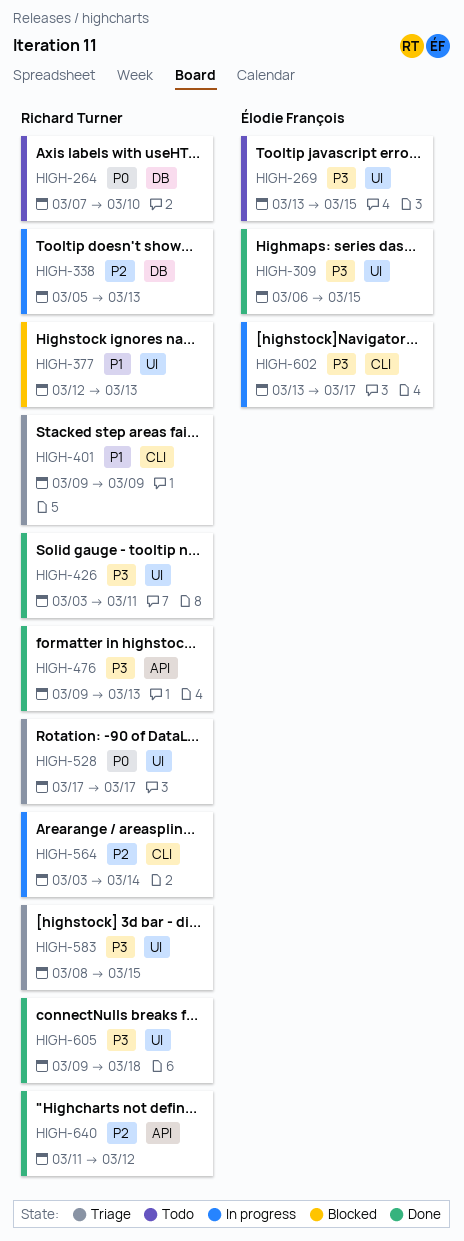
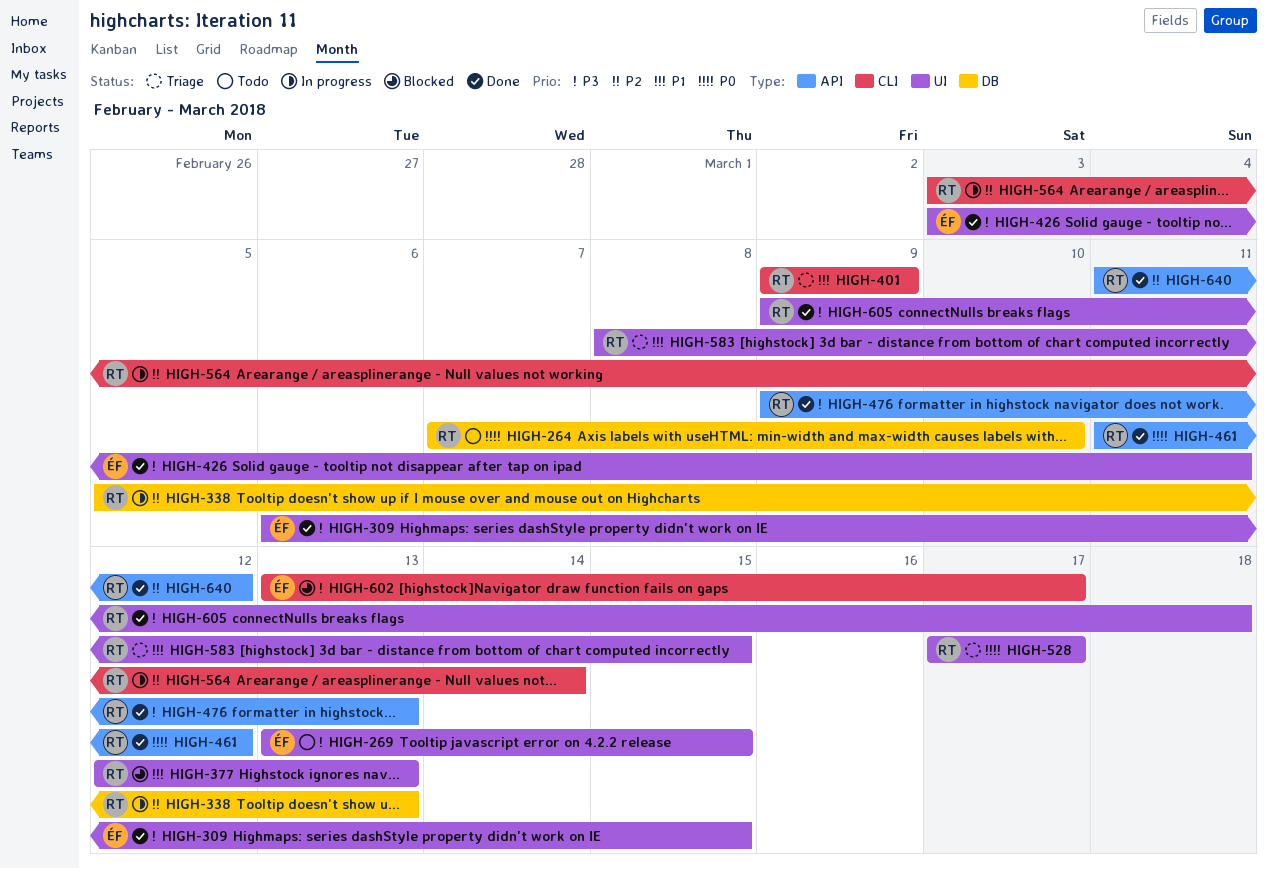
HIGH-426, owner: Richard Turner -> Élodie François
HIGH-461: none -> present
HIGH-583, priority: P3 -> P1
HIGH-602, status: In progress -> Blocked

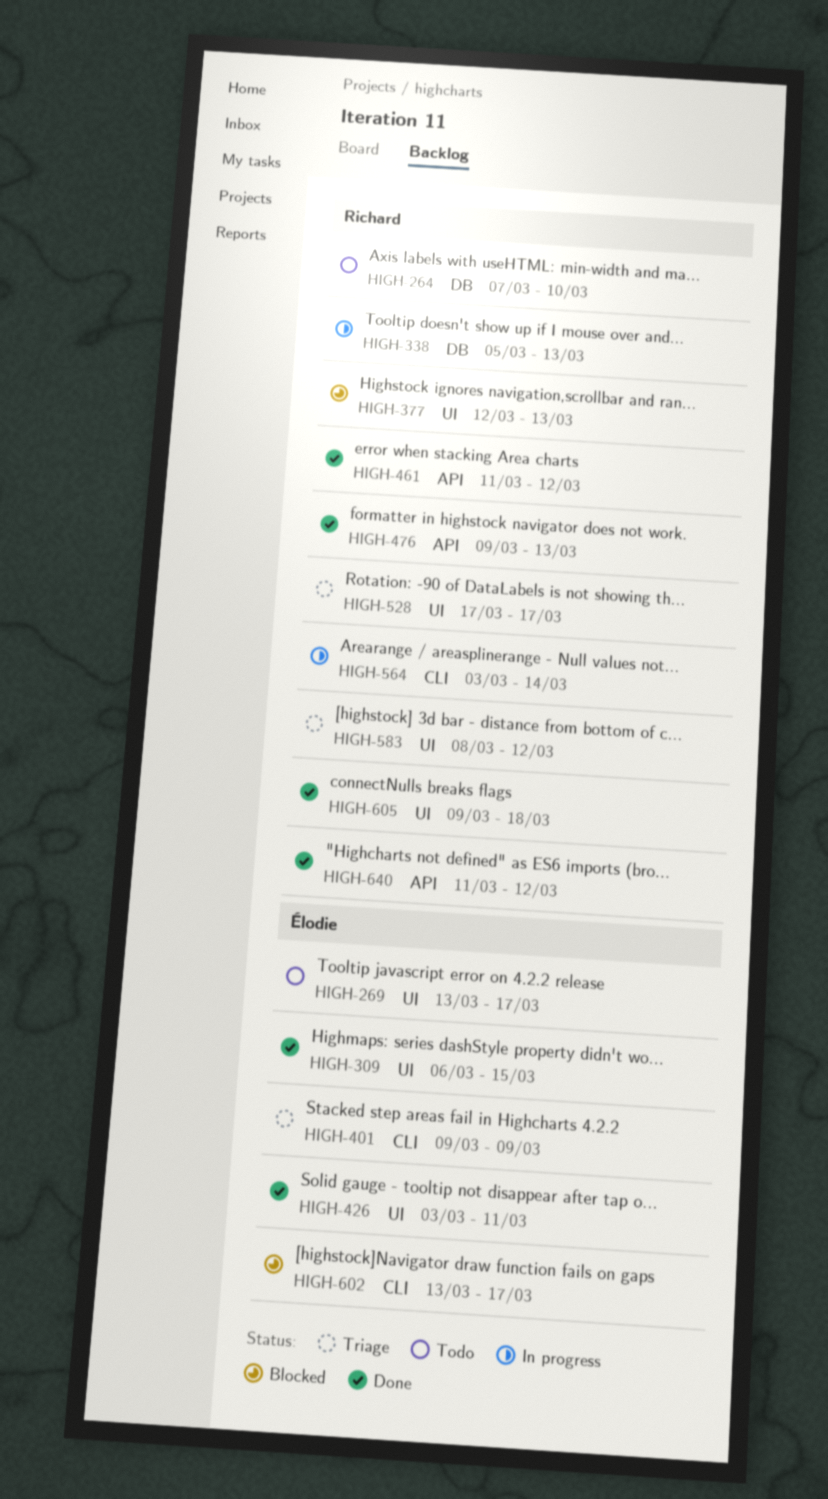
HIGH-269, due: Mar 15 -> Mar 17
HIGH-401, owner: Richard -> Élodie
HIGH-583, due: Mar 15 -> Mar 12

